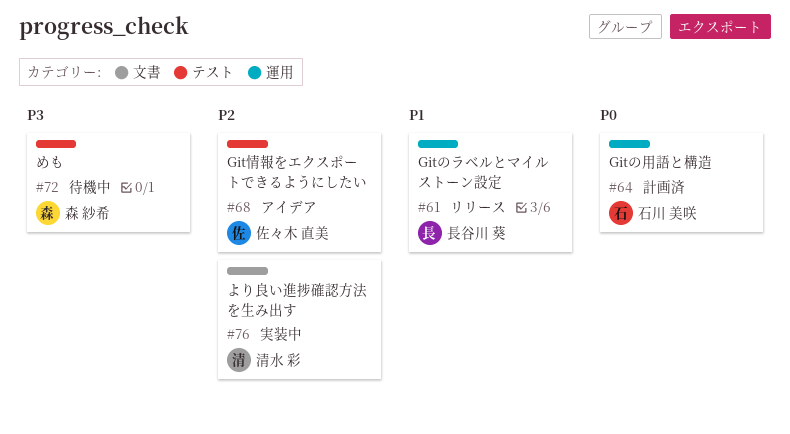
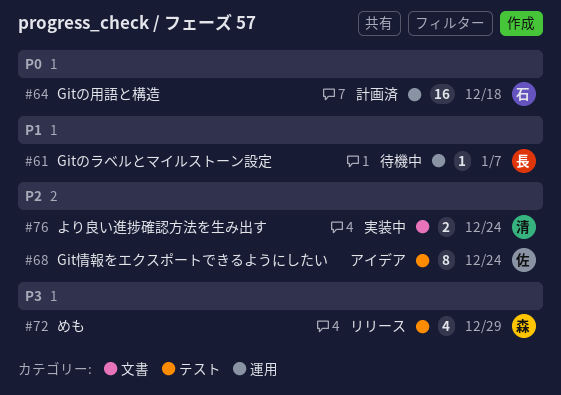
#61, status: リリース -> 待機中
#72, status: 待機中 -> リリース

